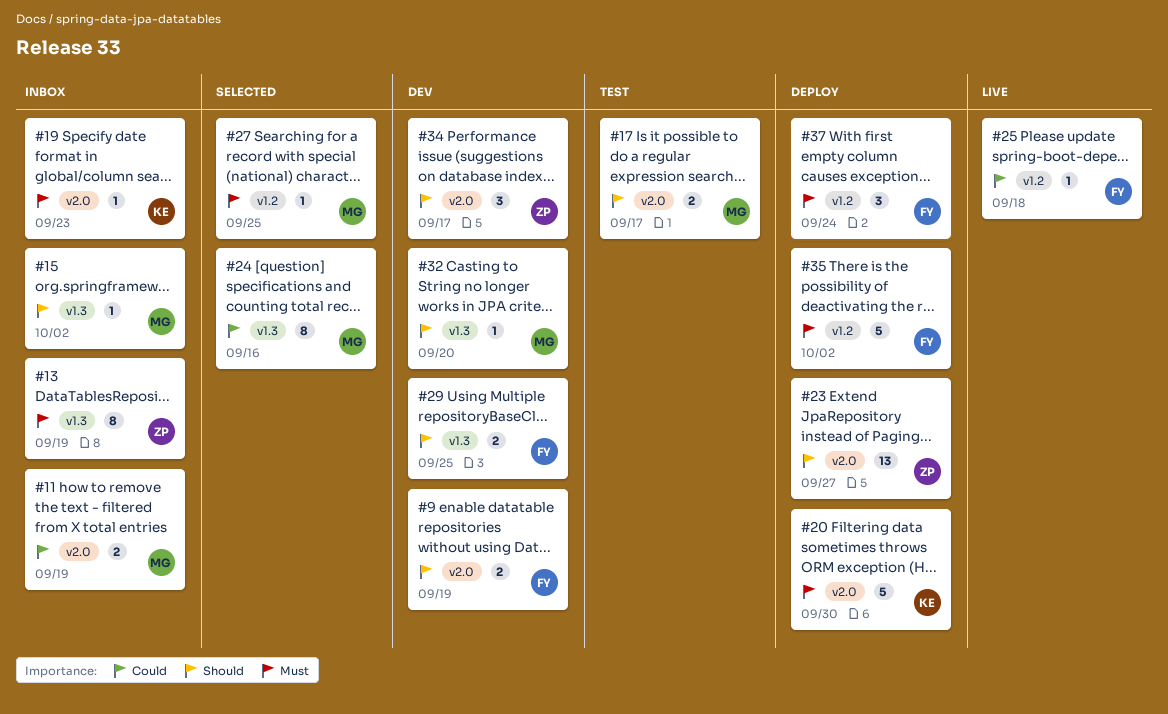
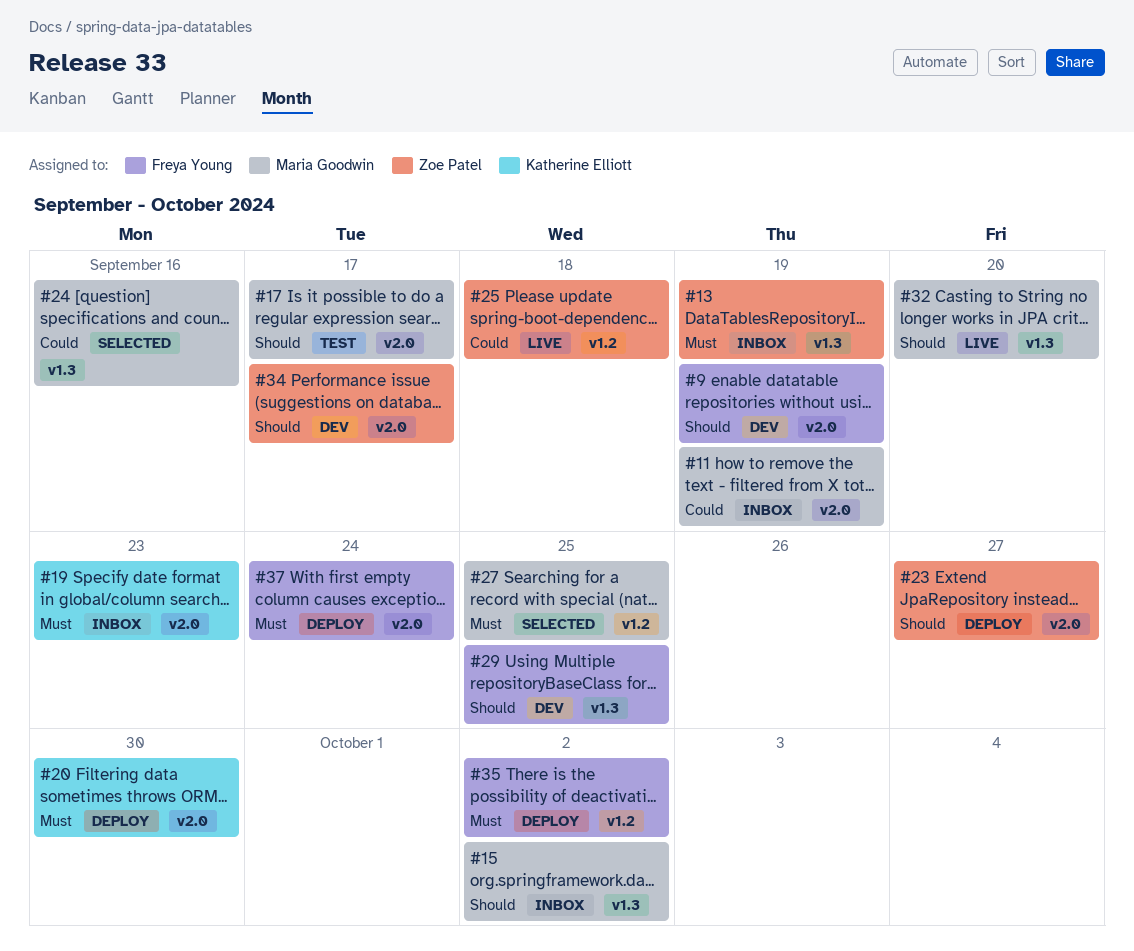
#25, owner: Freya Young -> Zoe Patel
#32, status: Dev -> Live
#37, label: v1.2 -> v2.0

